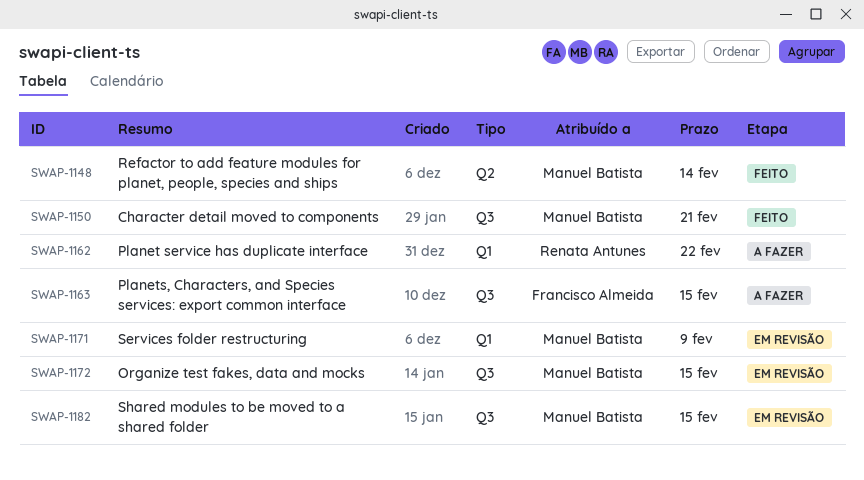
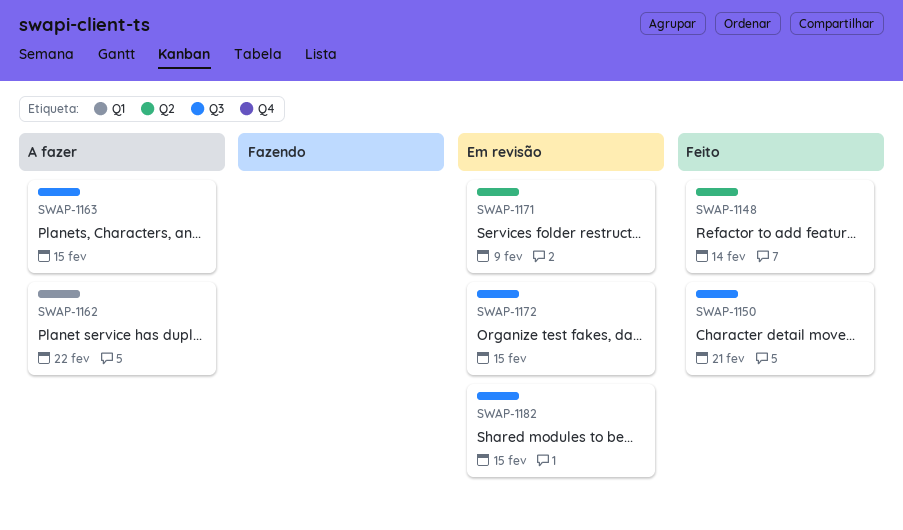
SWAP-1171, label: Q1 -> Q2

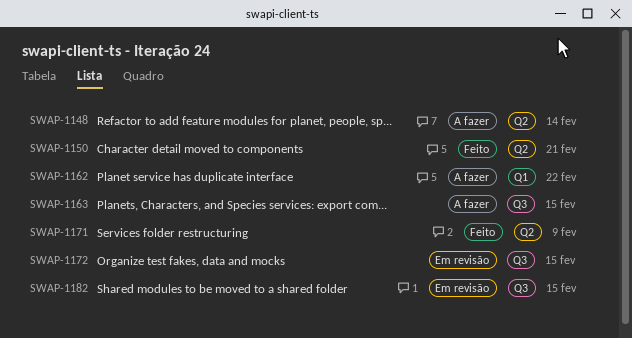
SWAP-1148, status: Feito -> A fazer
SWAP-1150, label: Q3 -> Q2
SWAP-1171, status: Em revisão -> Feito

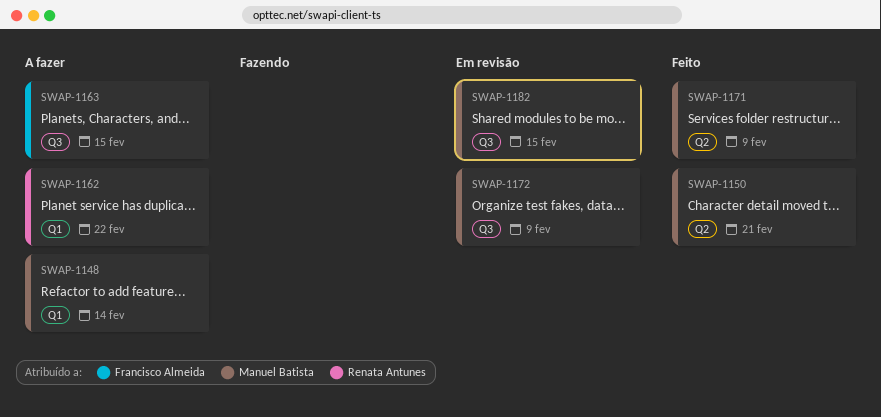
SWAP-1148, label: Q2 -> Q1
SWAP-1172, due: Feb 15 -> Feb 9

